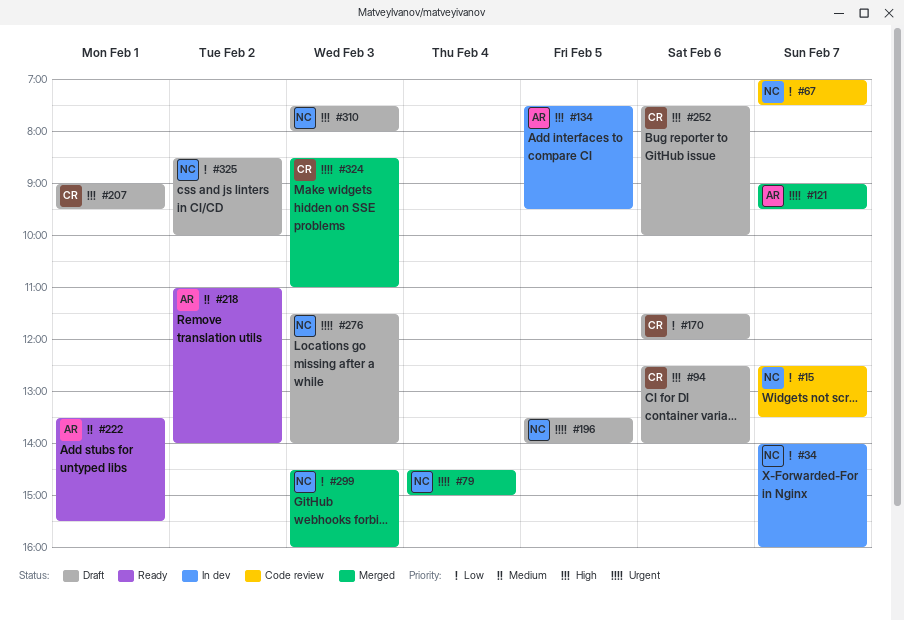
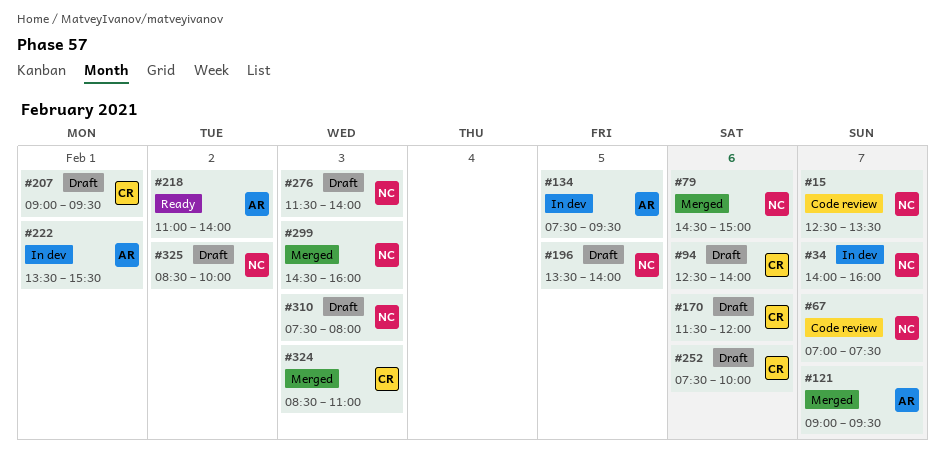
#79, day: Feb 4 -> Feb 6
#222, status: Ready -> In dev

